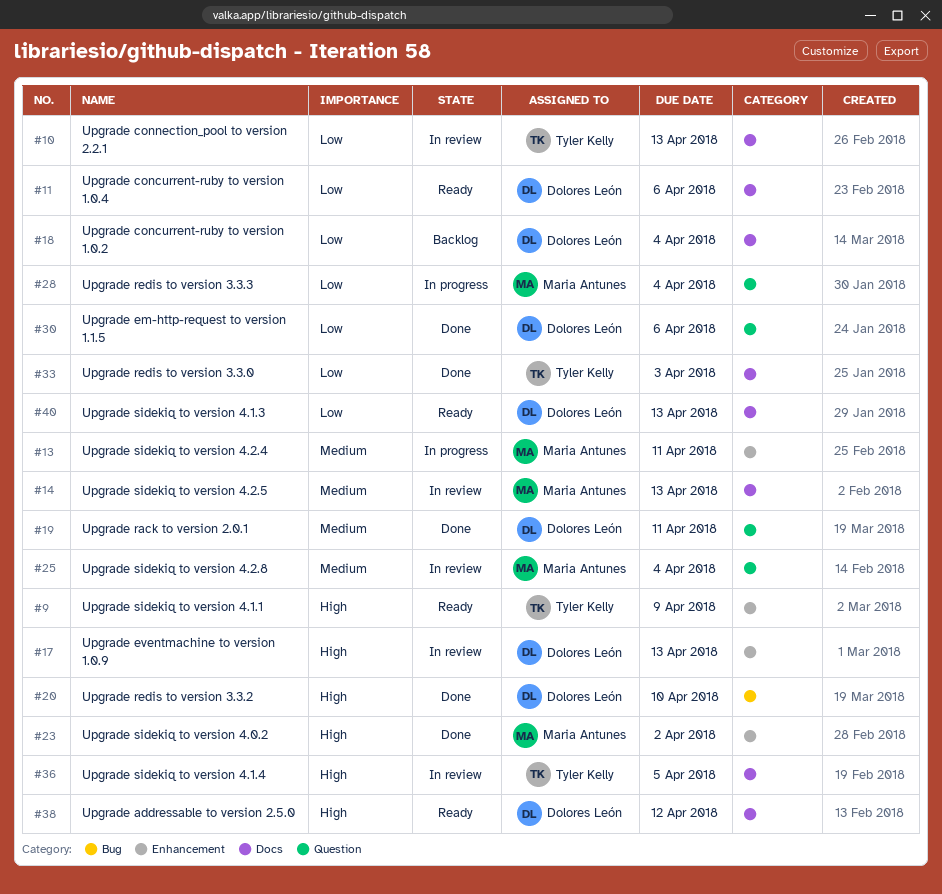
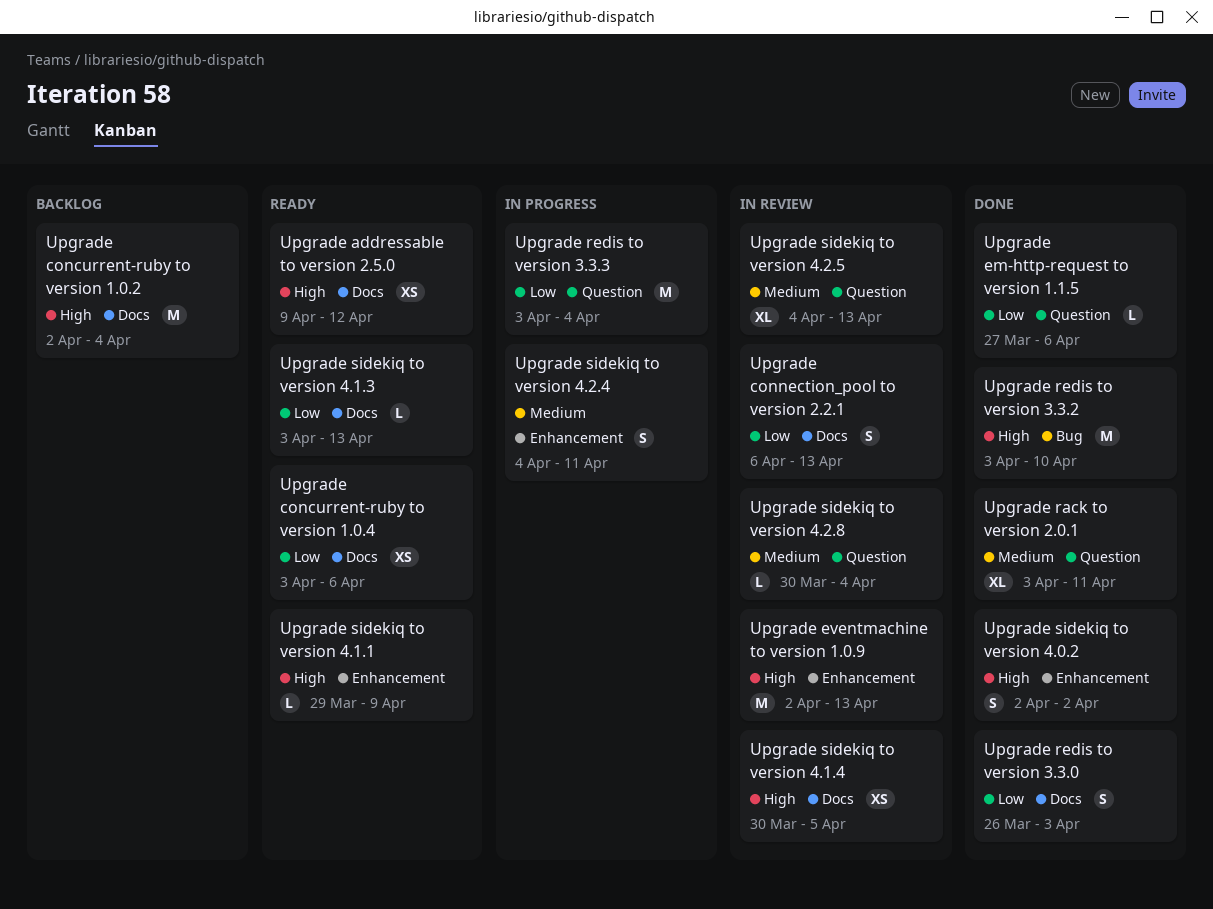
Upgrade concurrent-ruby to version 1.0.2, priority: Low -> High
Upgrade sidekiq to version 4.2.5, label: Docs -> Question

